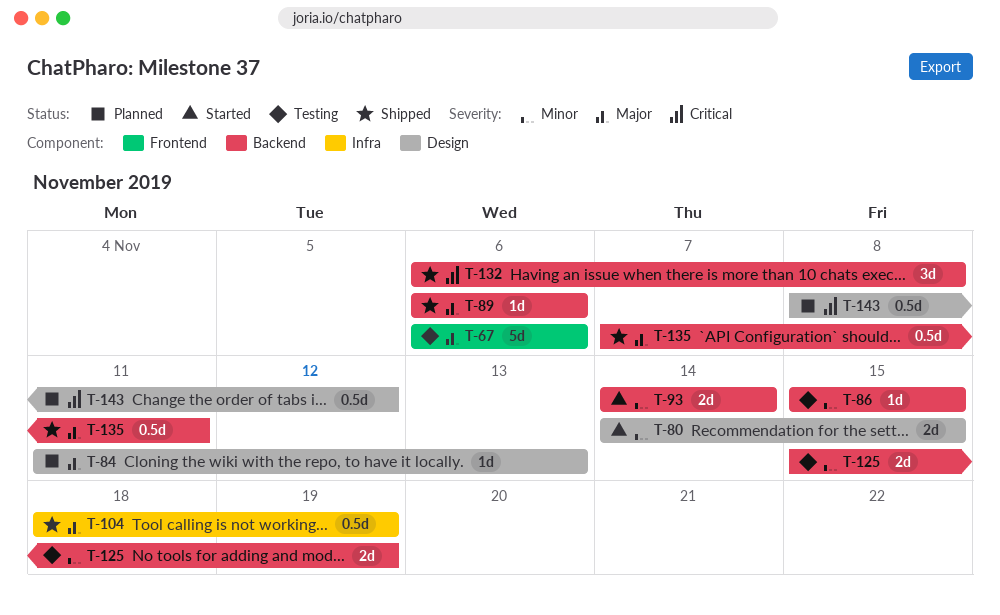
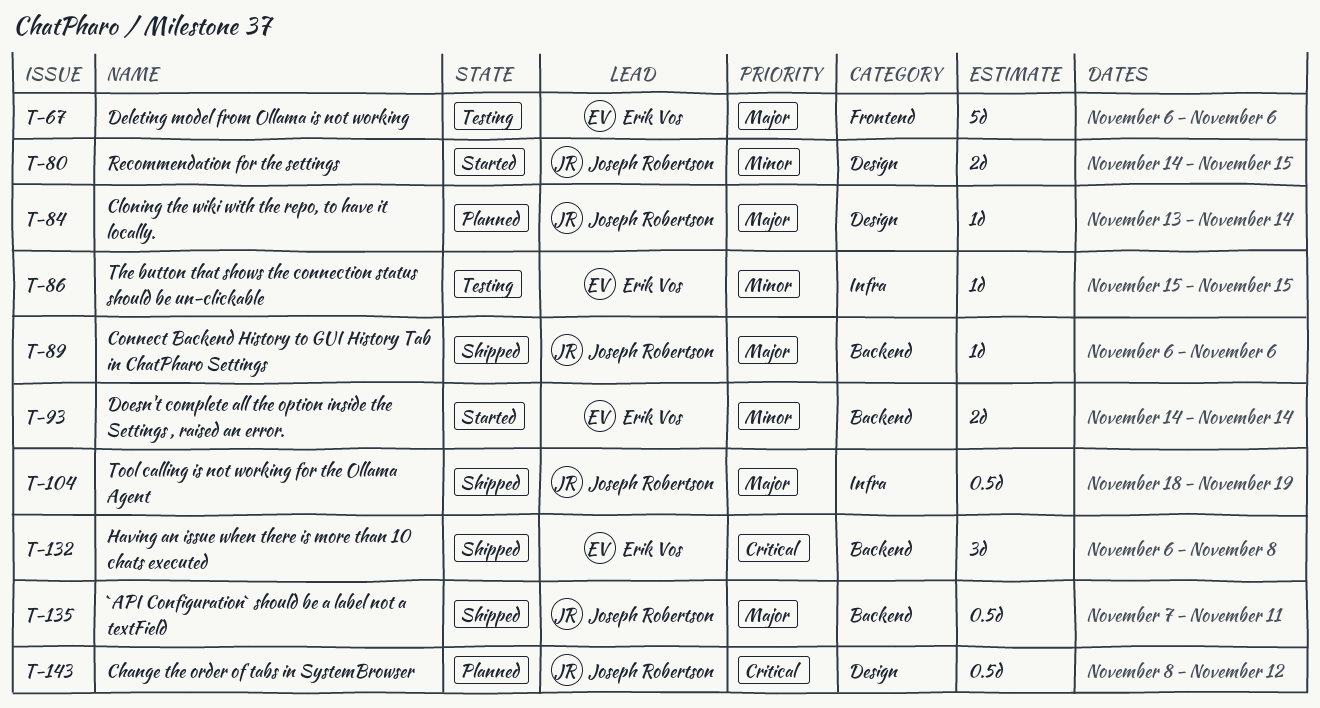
T-84, start: Nov 11 -> Nov 13
T-84, due: Nov 13 -> Nov 14
T-86, label: Backend -> Infra
T-125: present -> none

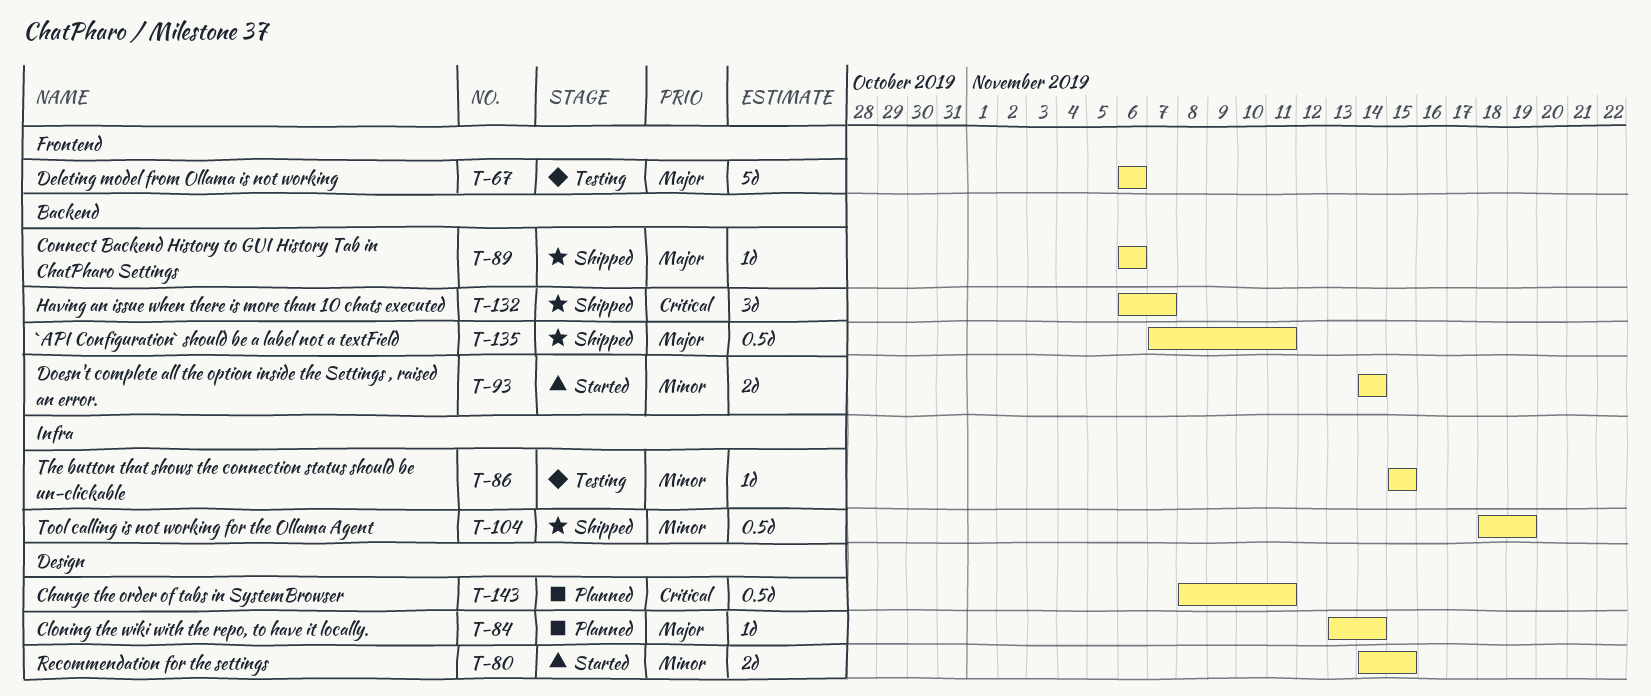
T-104, priority: Major -> Minor
T-132, due: Nov 8 -> Nov 7
T-143, due: Nov 12 -> Nov 11

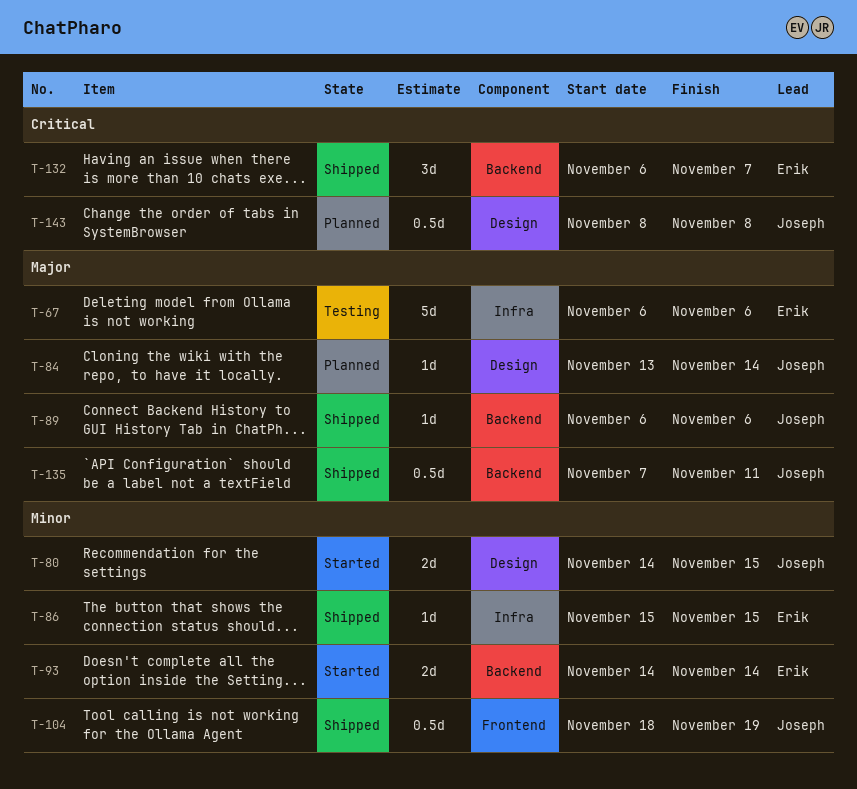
T-67, label: Frontend -> Infra
T-86, status: Testing -> Shipped
T-104, label: Infra -> Frontend
T-143, due: Nov 11 -> Nov 8

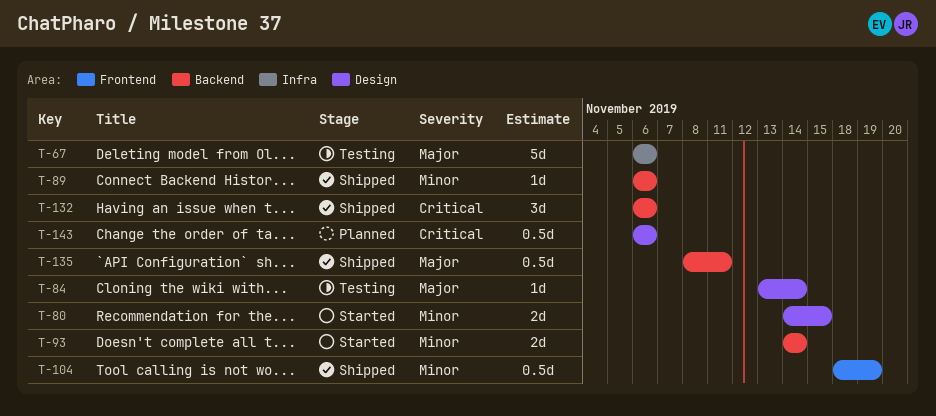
T-84, status: Planned -> Testing
T-86: present -> none
T-89, priority: Major -> Minor
T-132, due: Nov 7 -> Nov 6
T-135, start: Nov 7 -> Nov 8
T-143, start: Nov 8 -> Nov 6
T-143, due: Nov 8 -> Nov 6

